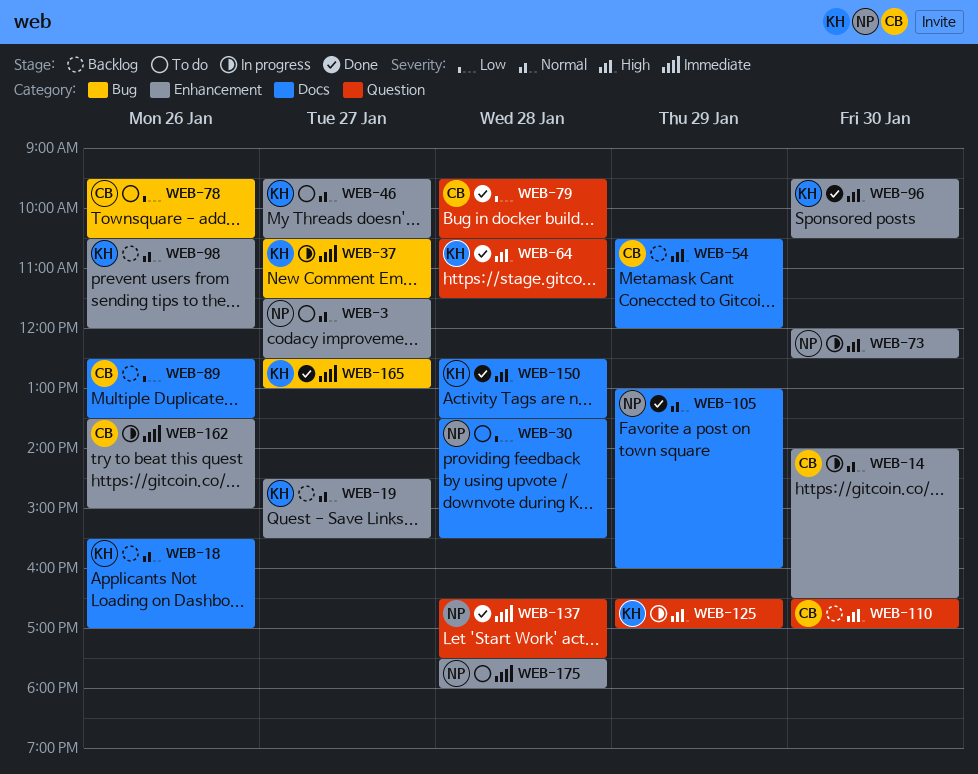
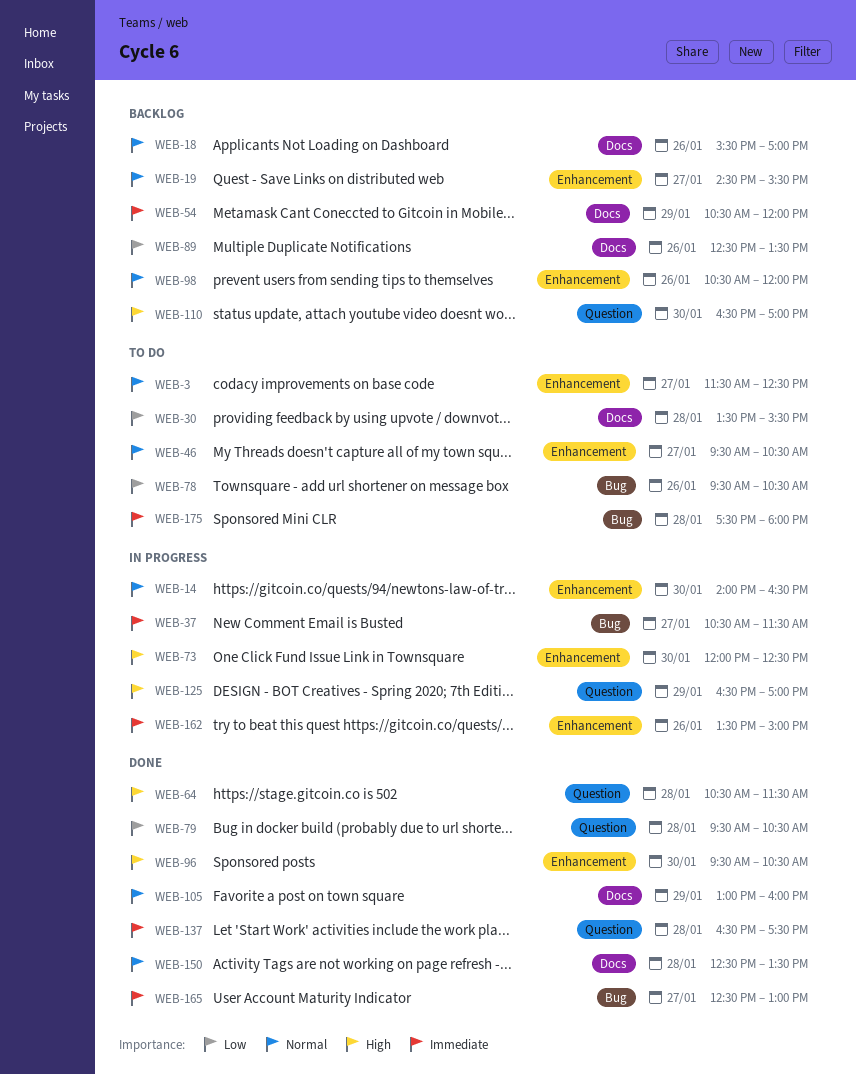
WEB-54, priority: High -> Immediate
WEB-150, priority: High -> Normal
WEB-175, label: Enhancement -> Bug

